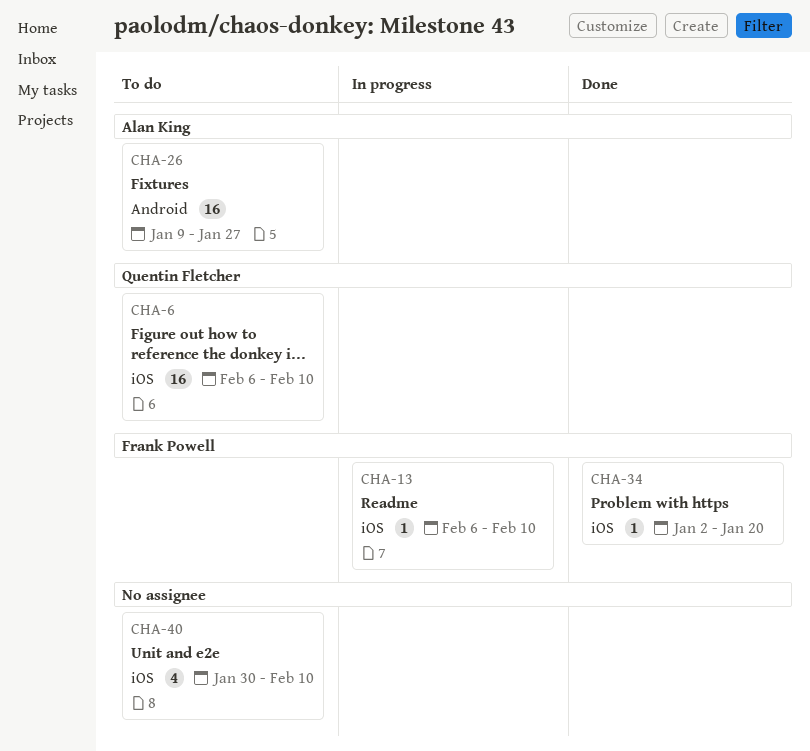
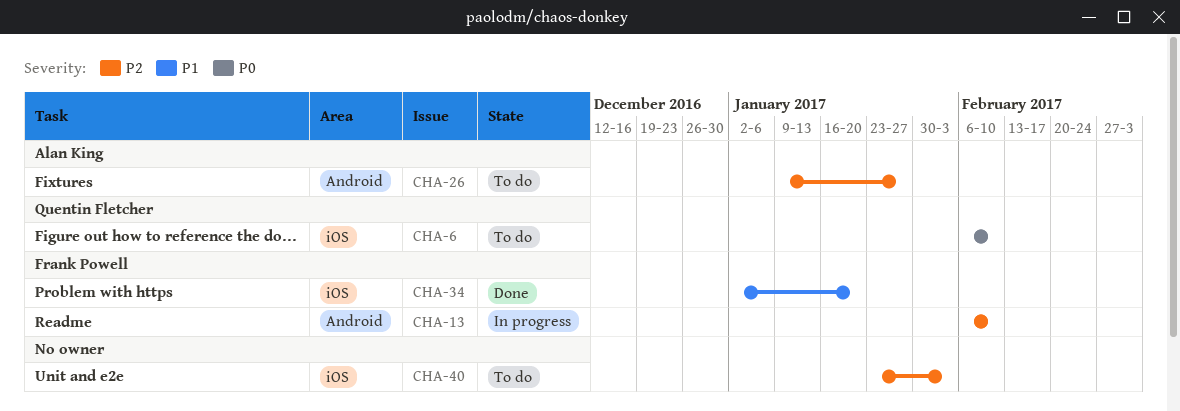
CHA-13, label: iOS -> Android
CHA-40, start: Jan 30 -> Jan 23
CHA-40, due: Feb 10 -> Feb 3

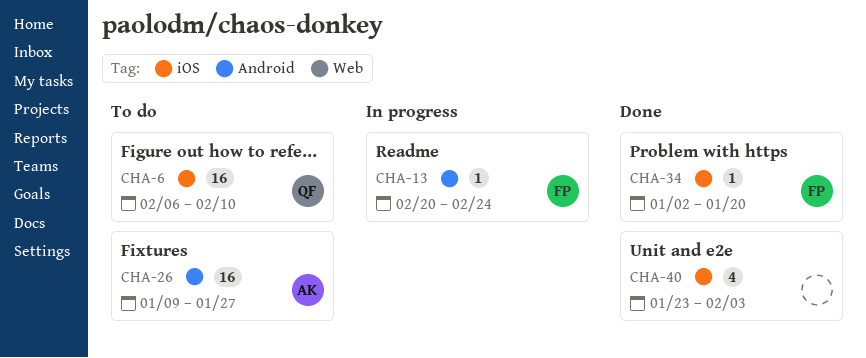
CHA-13, start: Feb 6 -> Feb 20
CHA-13, due: Feb 10 -> Feb 24
CHA-40, status: To do -> Done

